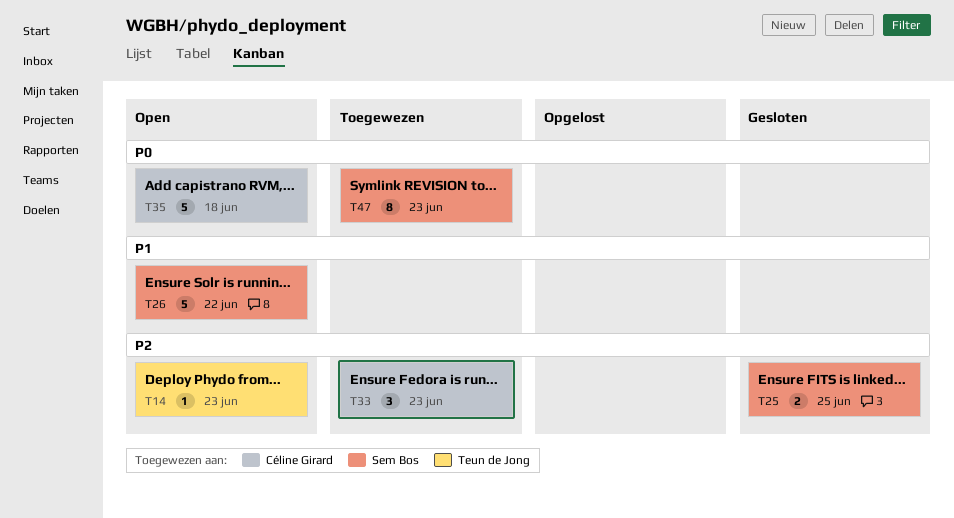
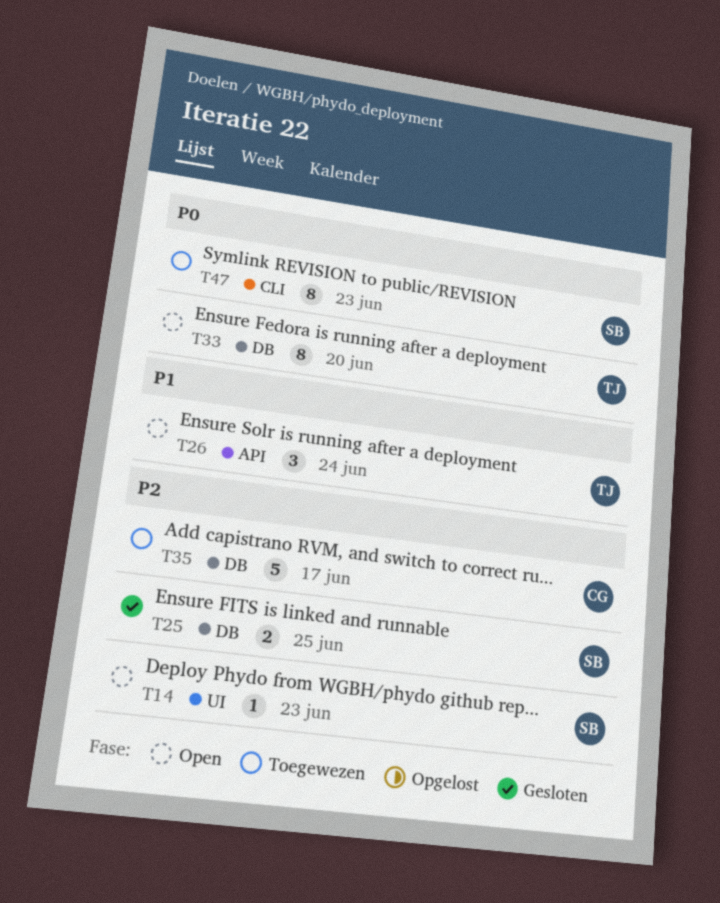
T14, owner: Teun de Jong -> Sem Bos
T26, owner: Sem Bos -> Teun de Jong
T26, estimate: 5 -> 3
T26, due: Jun 22 -> Jun 24
T33, status: Toegewezen -> Open
T33, owner: Céline Girard -> Teun de Jong
T33, priority: P2 -> P0
T33, estimate: 3 -> 8
T33, due: Jun 23 -> Jun 20
T35, status: Open -> Toegewezen
T35, priority: P0 -> P2
T35, due: Jun 18 -> Jun 17

